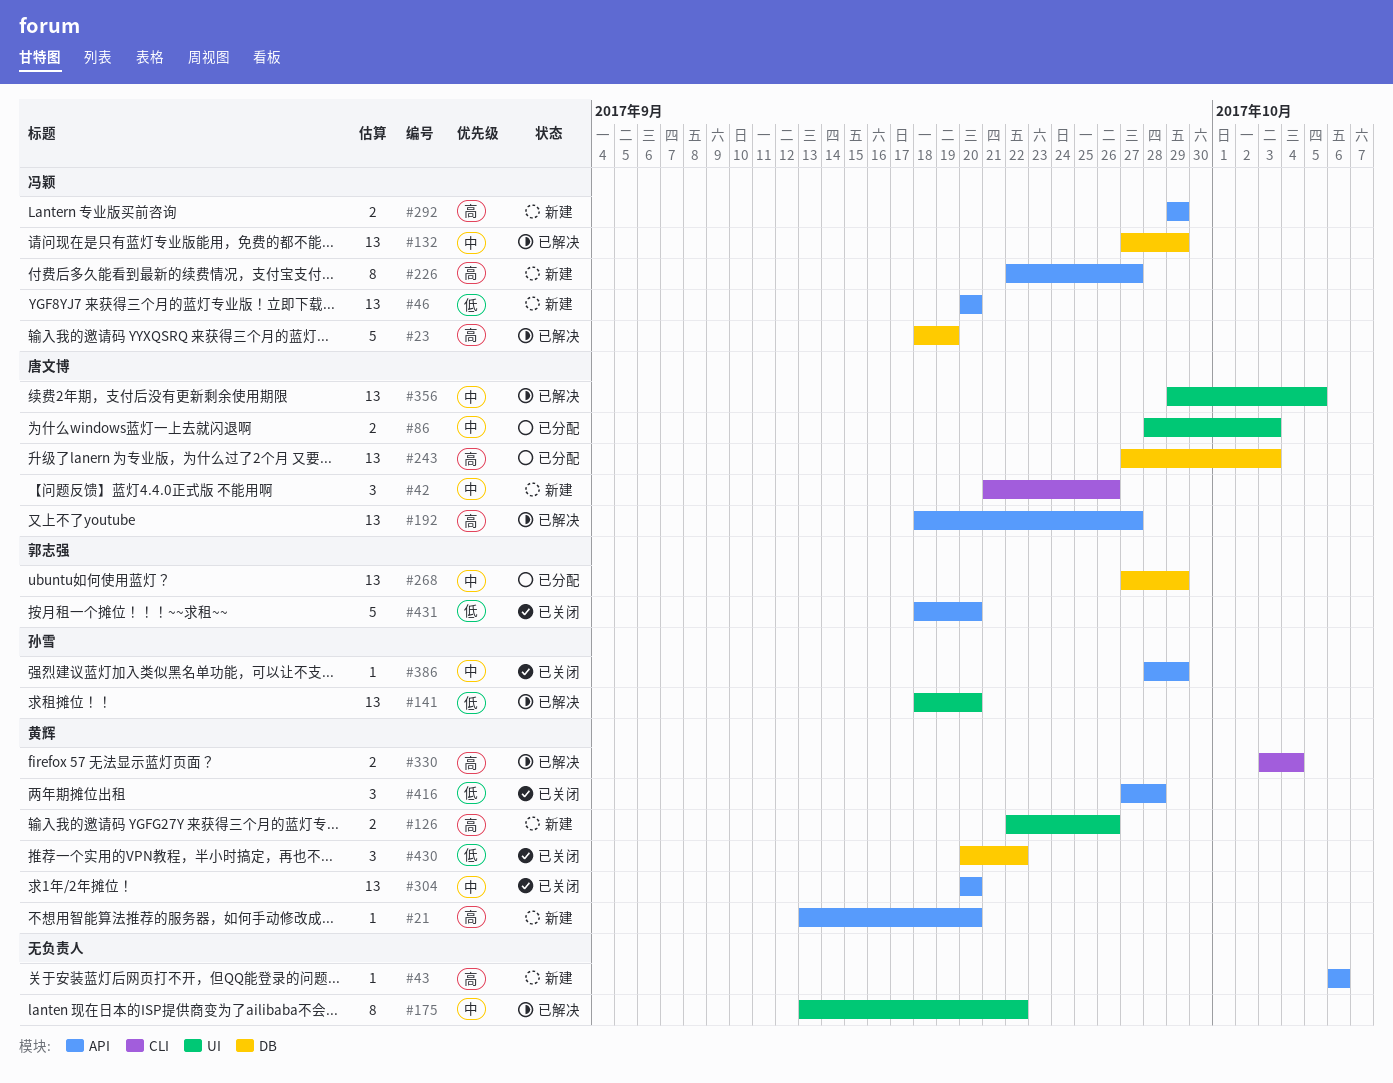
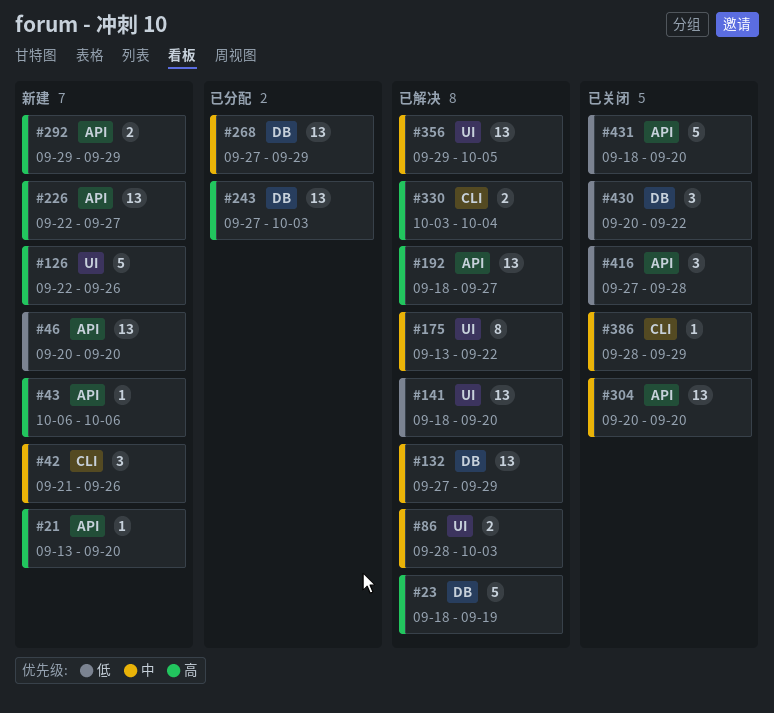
#86, status: 已分配 -> 已解决
#126, estimate: 2 -> 5
#226, estimate: 8 -> 13
#386, label: API -> CLI

